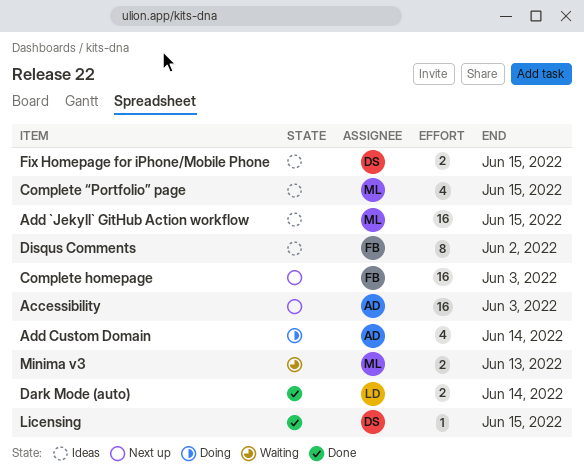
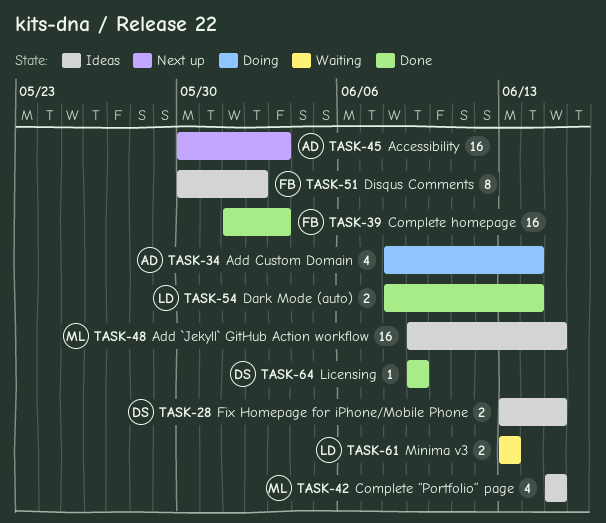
Complete homepage, status: Next up -> Done
Licensing, due: Jun 15 -> Jun 9
Minima v3, owner: ML -> LD

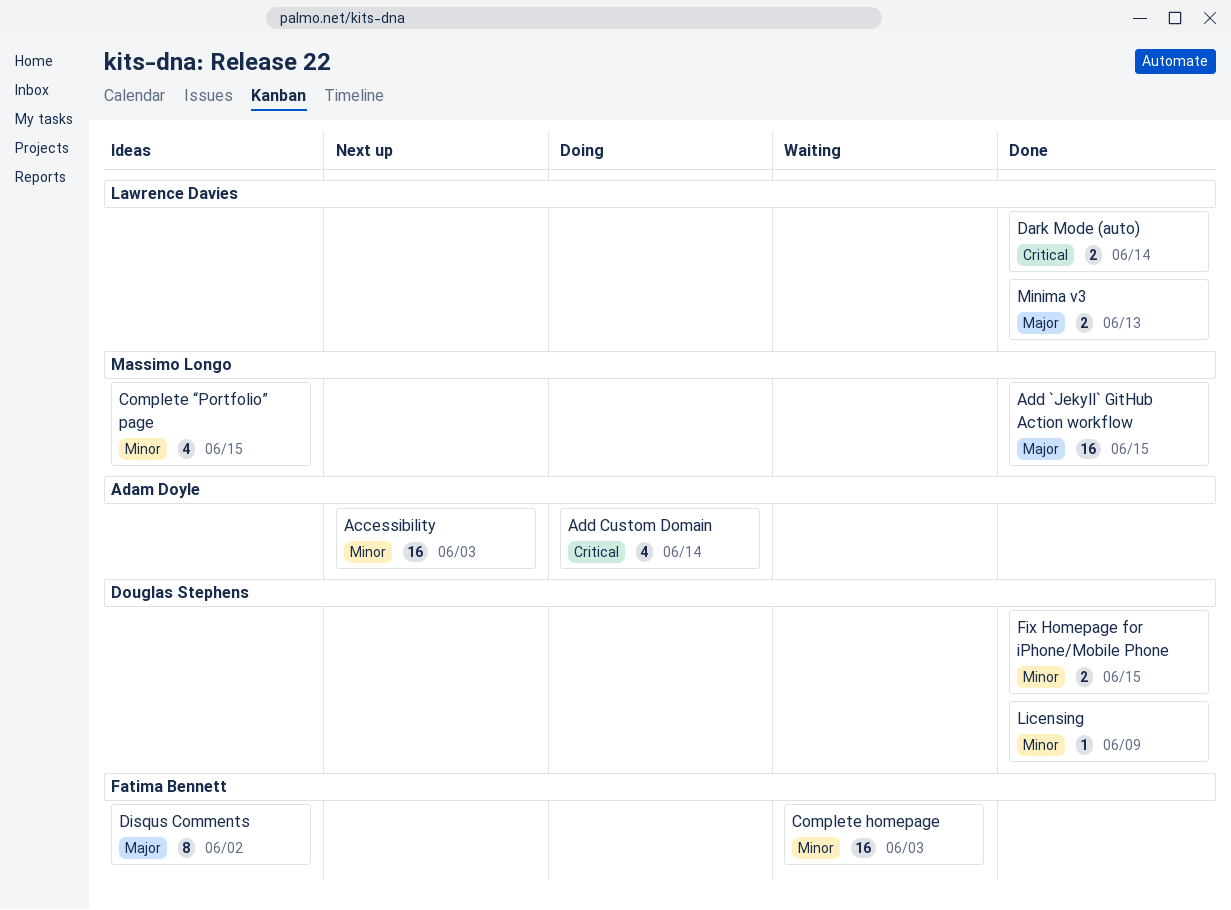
Add `Jekyll` GitHub Action workflow, status: Ideas -> Done
Complete homepage, status: Done -> Waiting
Fix Homepage for iPhone/Mobile Phone, status: Ideas -> Done
Minima v3, status: Waiting -> Done

